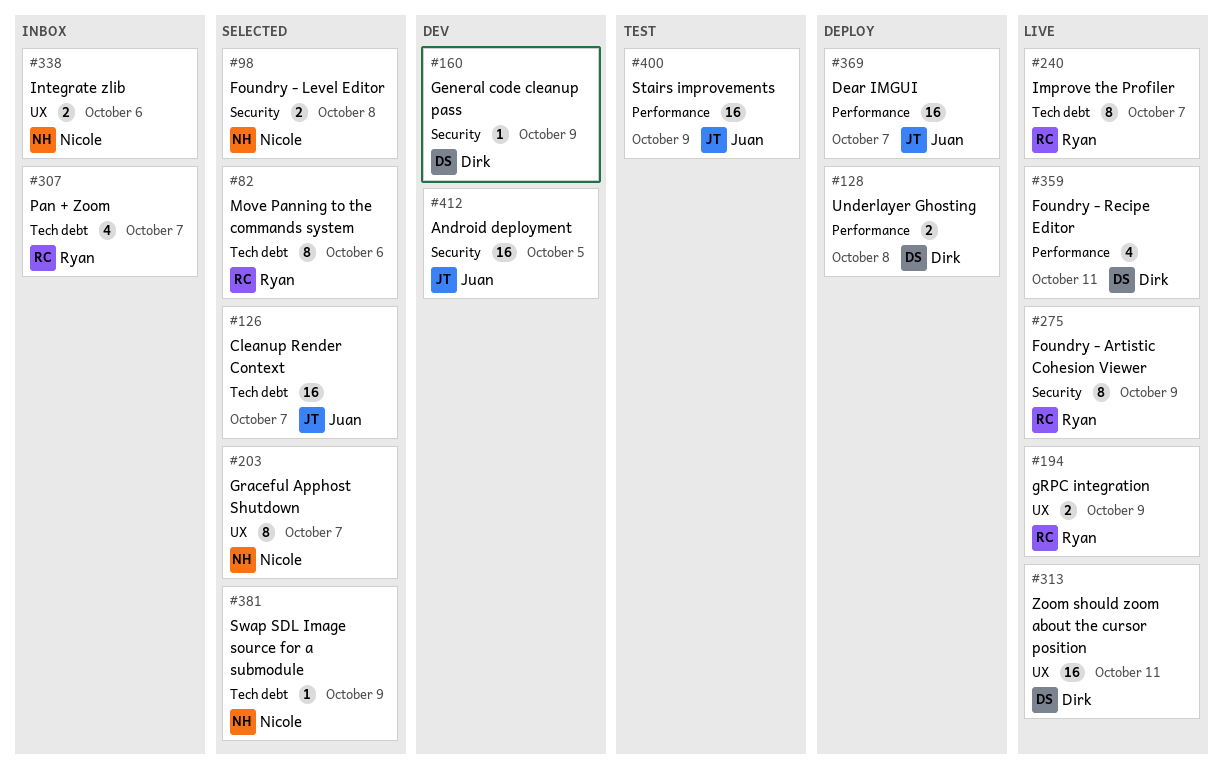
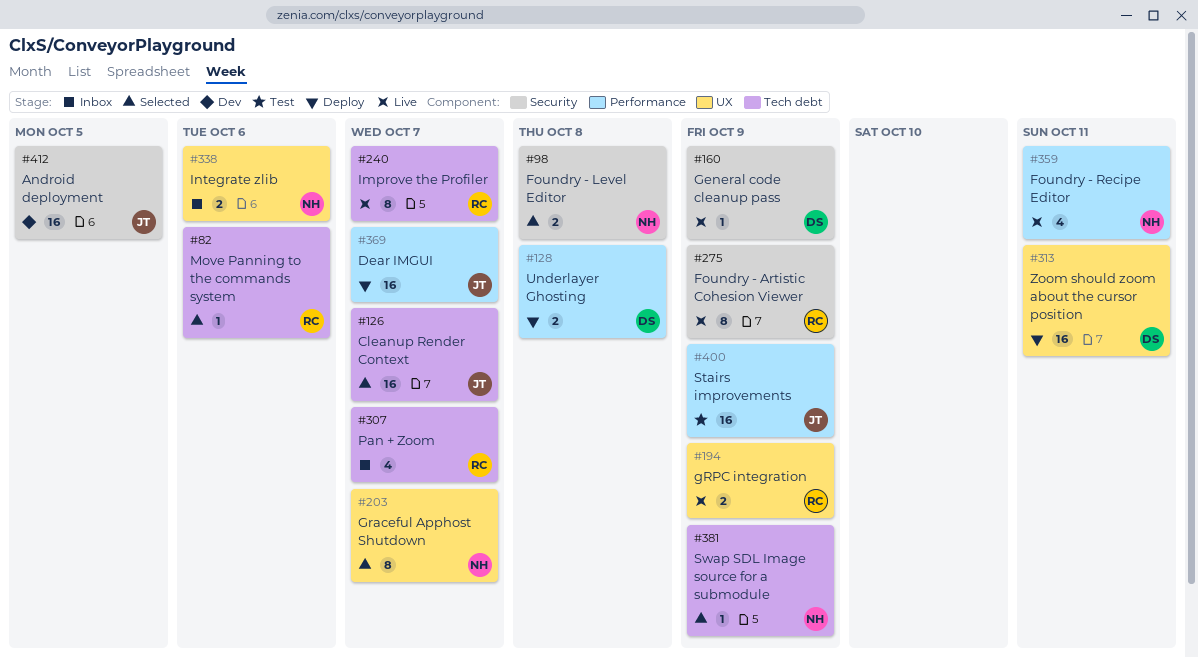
#82, estimate: 8 -> 1
#160, status: Dev -> Live
#313, status: Live -> Deploy
#359, owner: Dirk -> Nicole

